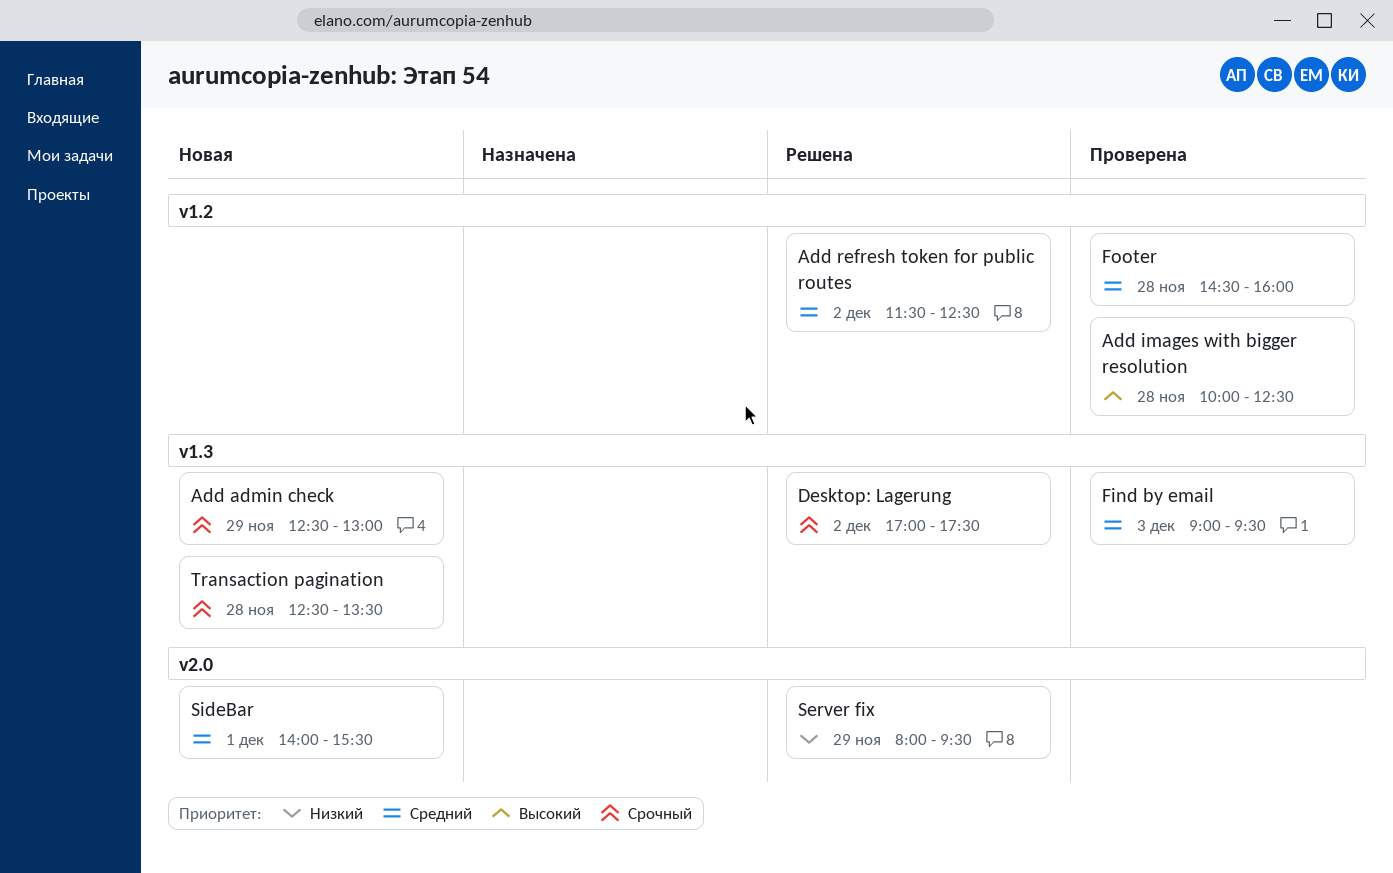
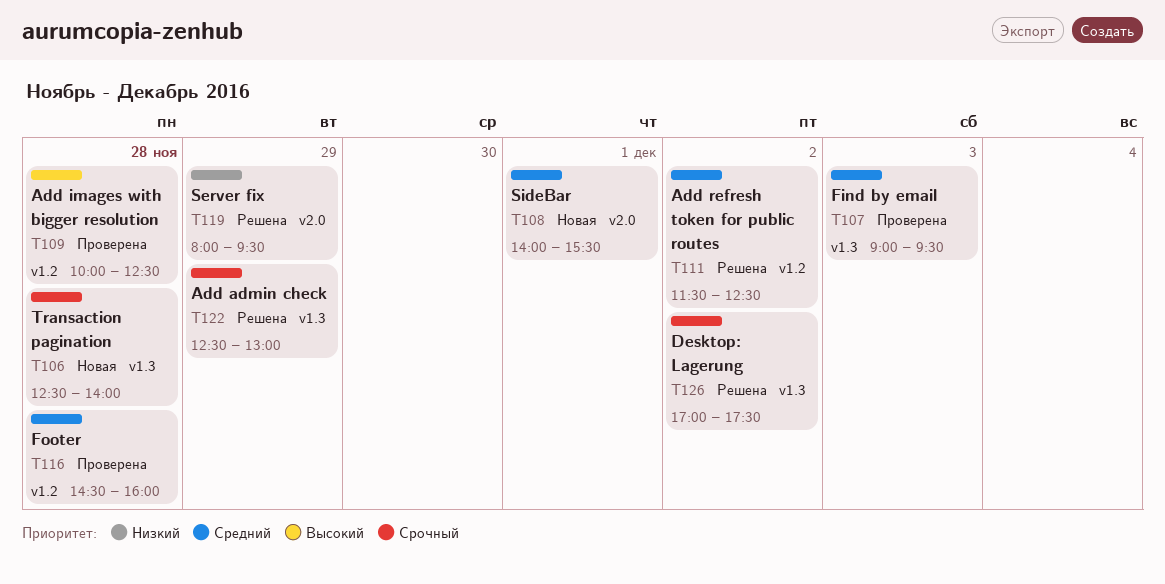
Add admin check, status: Новая -> Решена
Transaction pagination, ends: 13:30 -> 14:00

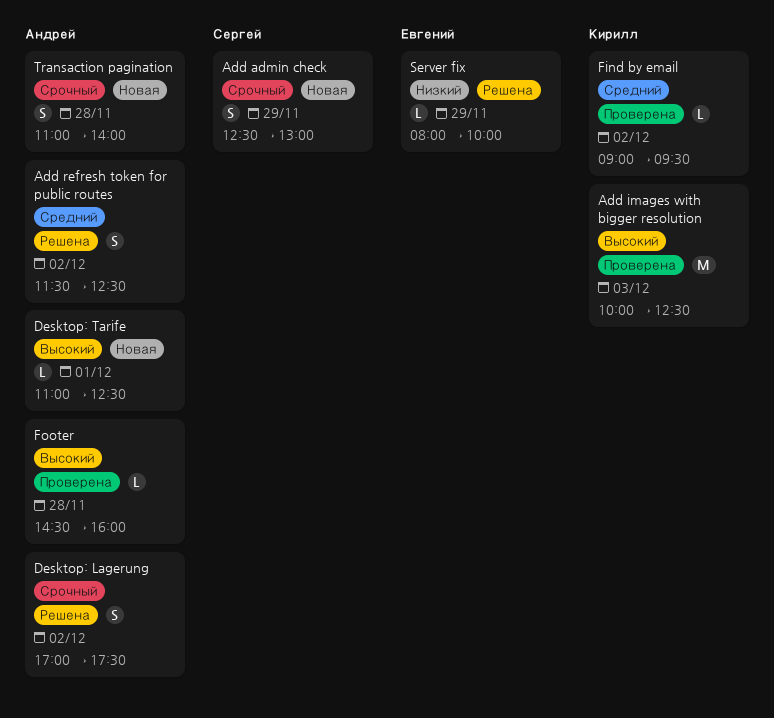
Add admin check, status: Решена -> Новая
Add images with bigger resolution, day: Nov 28 -> Dec 3
Desktop: Tarife: none -> present
Find by email, day: Dec 3 -> Dec 2
Footer, priority: Средний -> Высокий
Server fix, ends: 09:30 -> 10:00
SideBar: present -> none
Transaction pagination, begins: 12:30 -> 11:00

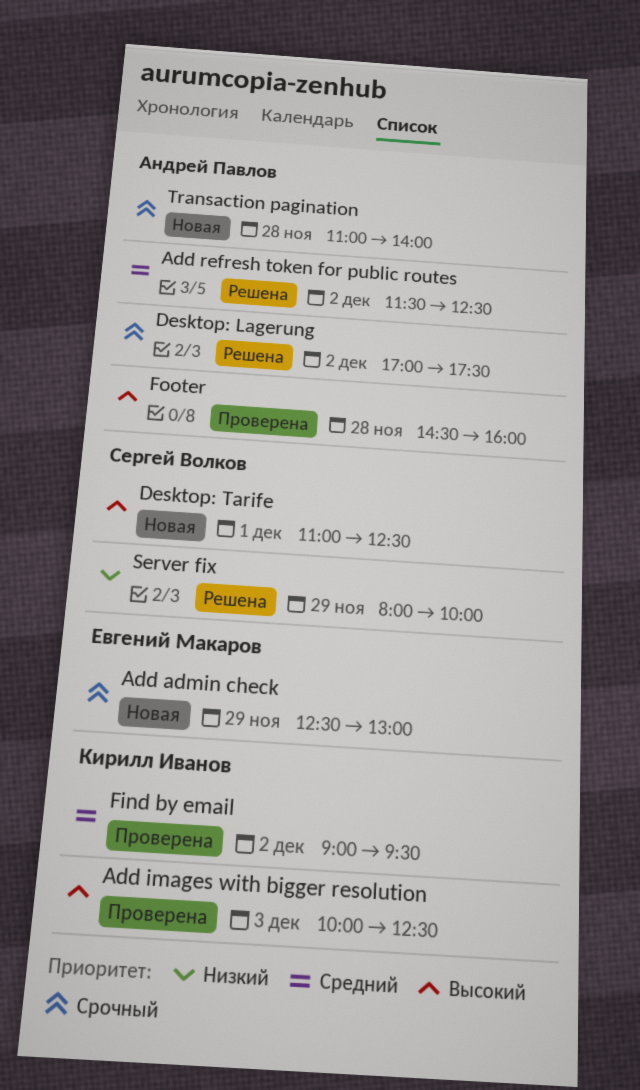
Add admin check, owner: Сергей Волков -> Евгений Макаров
Desktop: Tarife, owner: Андрей Павлов -> Сергей Волков
Server fix, owner: Евгений Макаров -> Сергей Волков

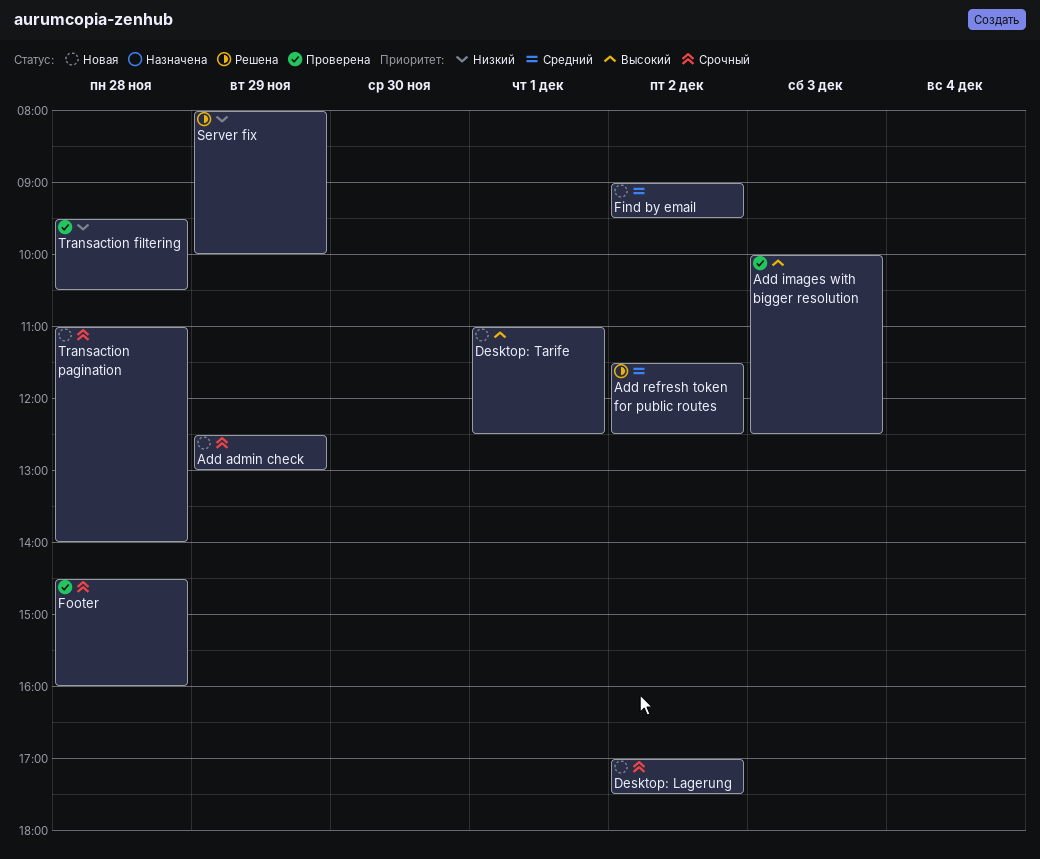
Desktop: Lagerung, status: Решена -> Новая
Find by email, status: Проверена -> Новая
Footer, priority: Высокий -> Срочный
Transaction filtering: none -> present

